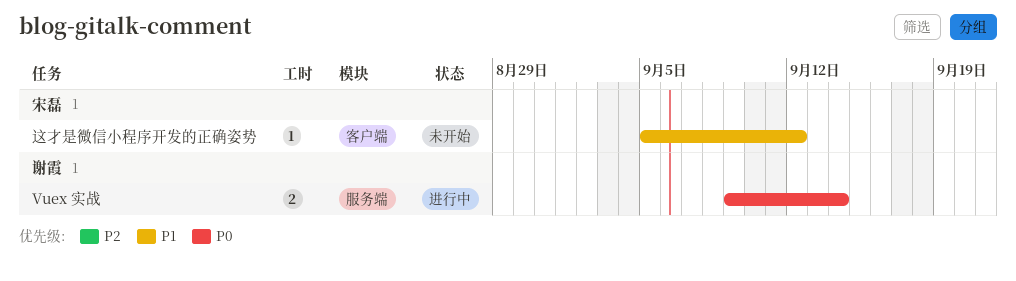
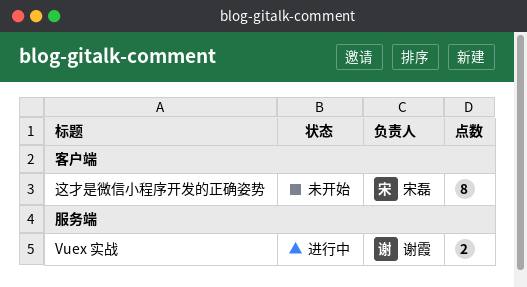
这才是微信小程序开发的正确姿势, estimate: 1 -> 8

